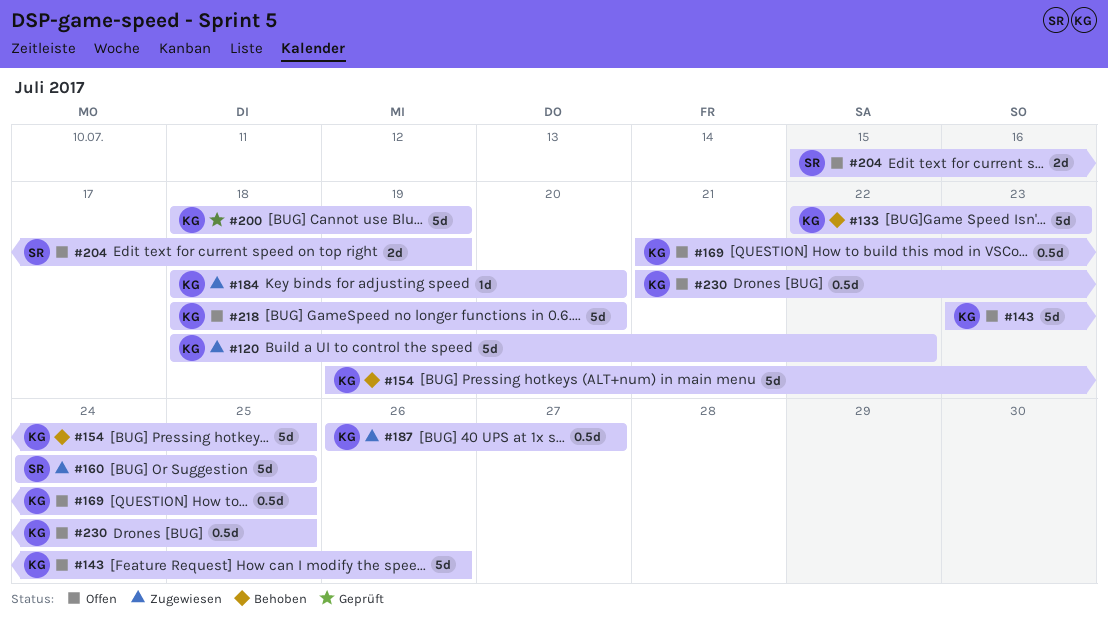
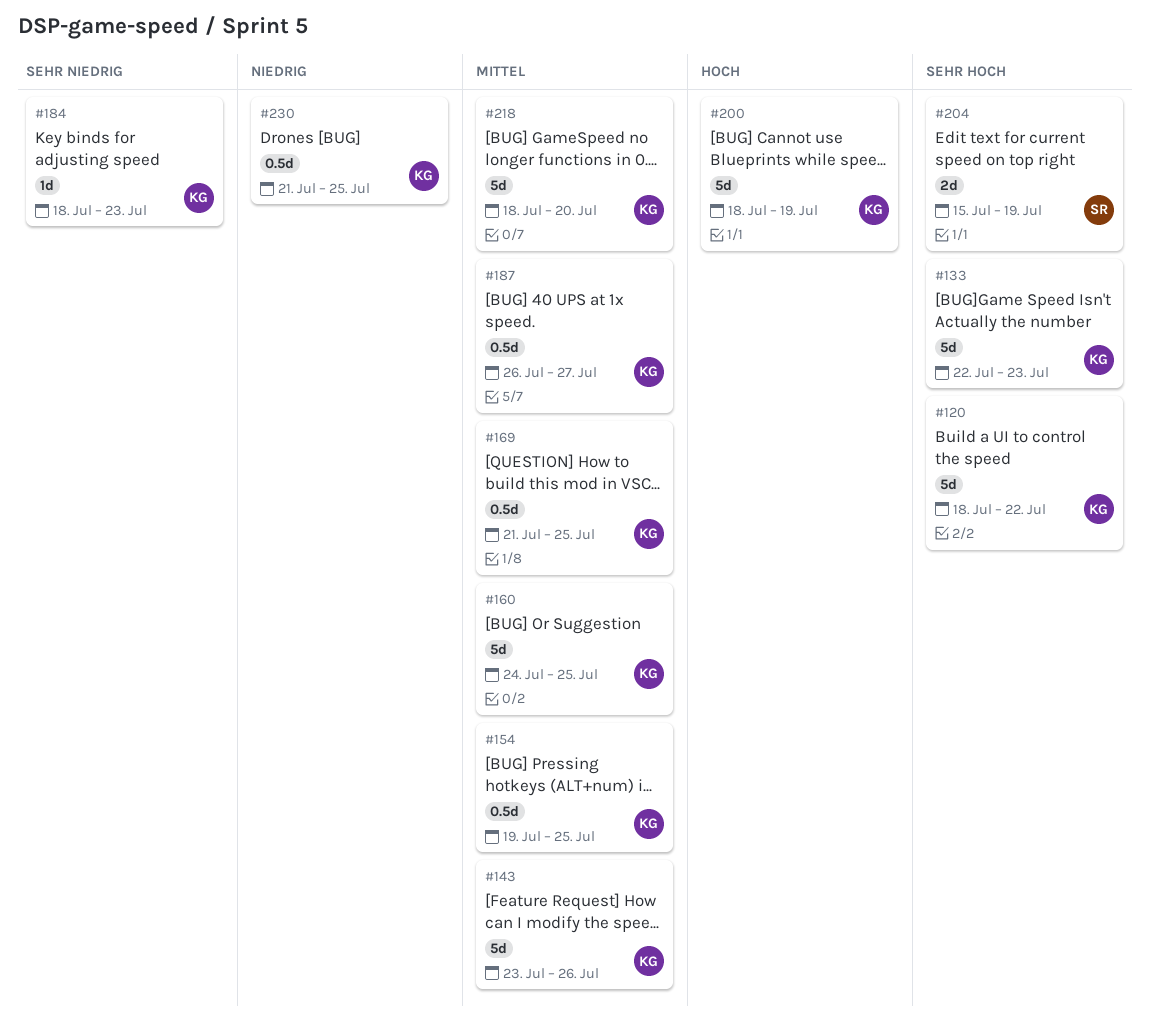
#154, estimate: 5d -> 0.5d
#160, owner: SR -> KG
#184, due: Jul 20 -> Jul 23

